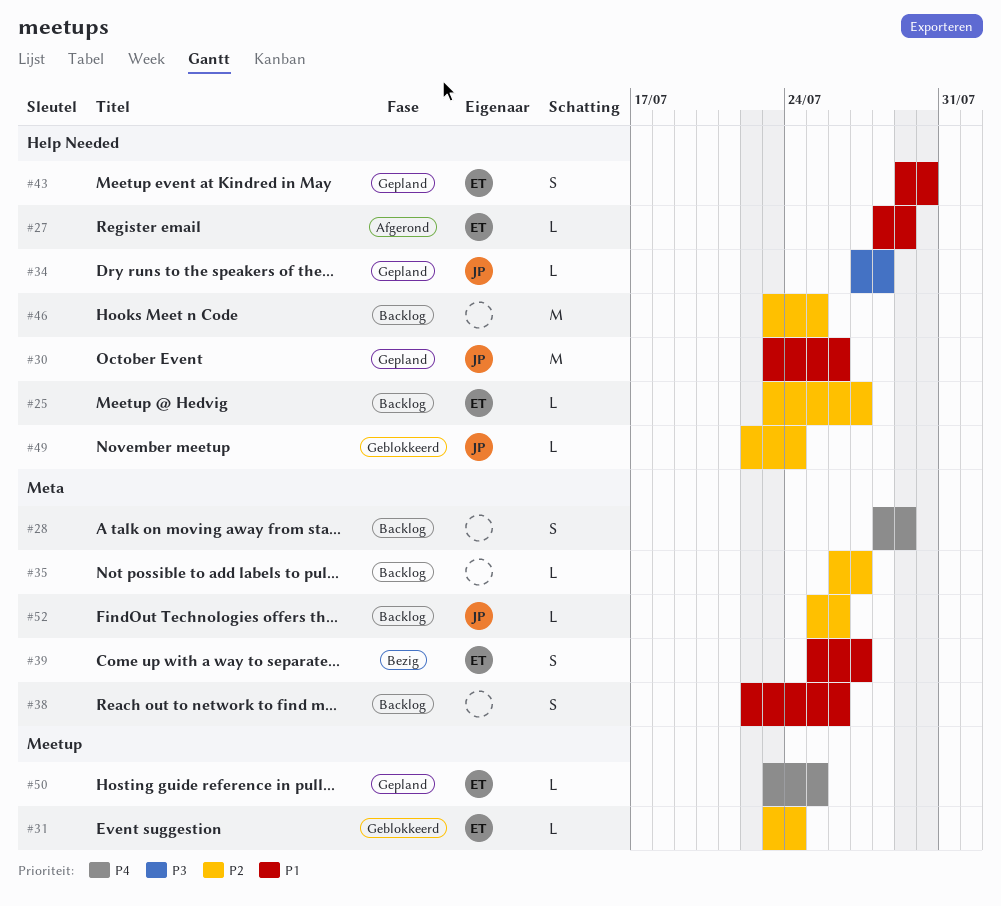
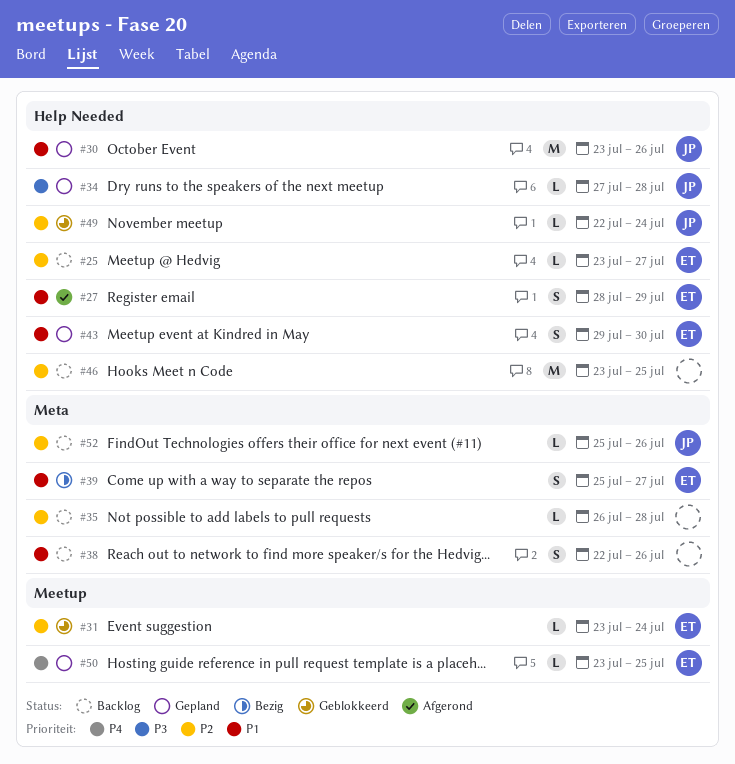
#27, estimate: L -> S
#28: present -> none
#35, due: Jul 27 -> Jul 28

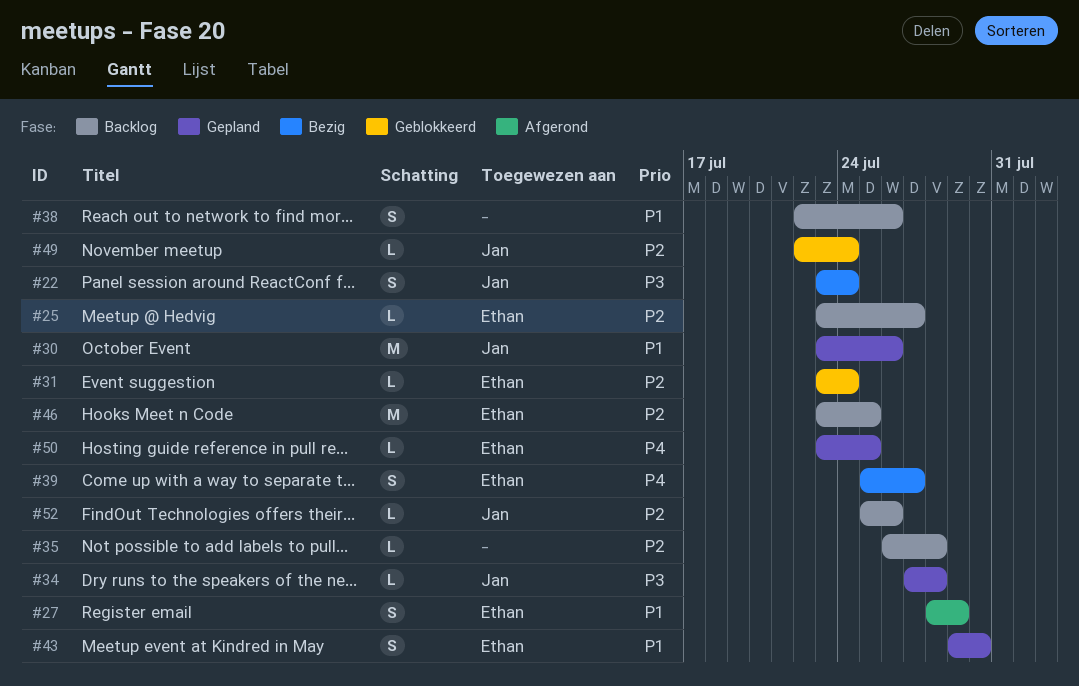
#22: none -> present
#39, priority: P1 -> P4
#46, owner: none -> Ethan

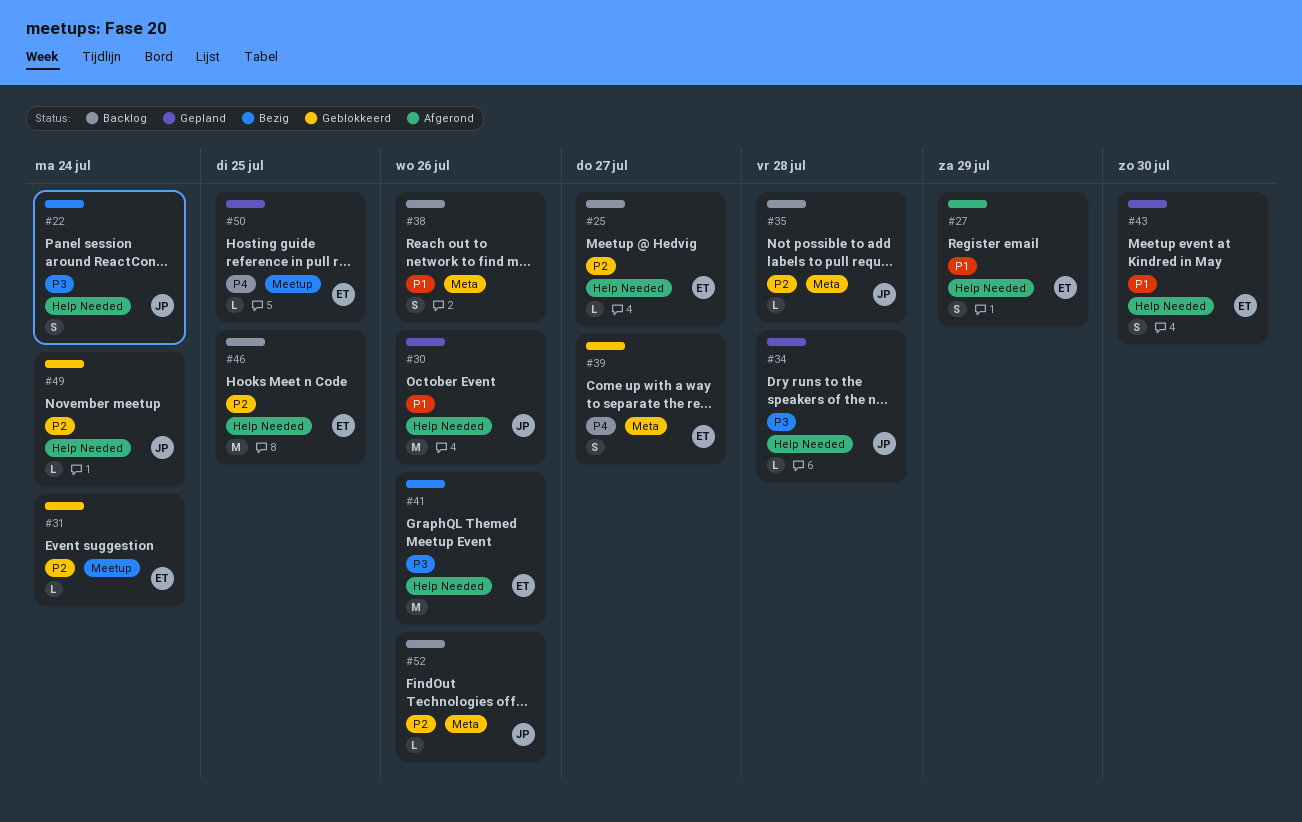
#35, owner: none -> Jan
#39, status: Bezig -> Geblokkeerd
#41: none -> present

